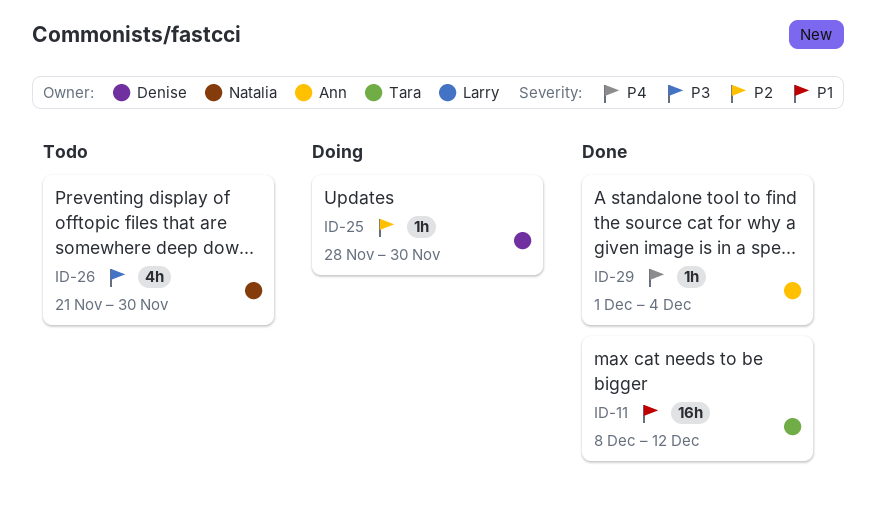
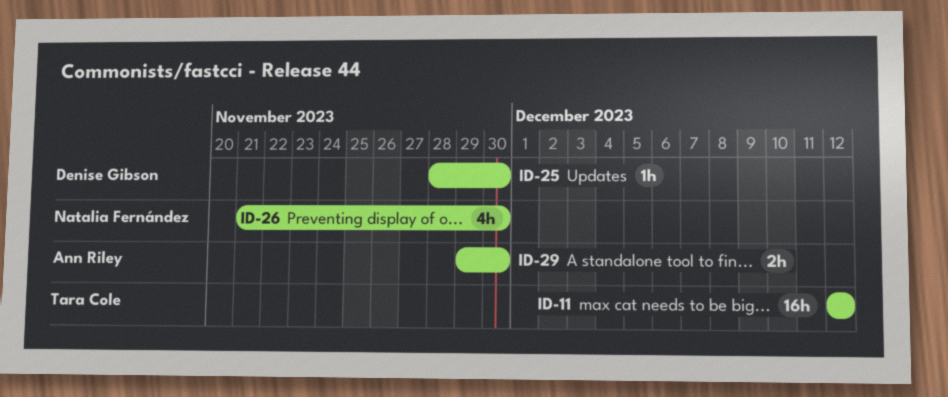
ID-11, start: Dec 8 -> Dec 12
ID-29, estimate: 1h -> 2h
ID-29, start: Dec 1 -> Nov 29
ID-29, due: Dec 4 -> Nov 30

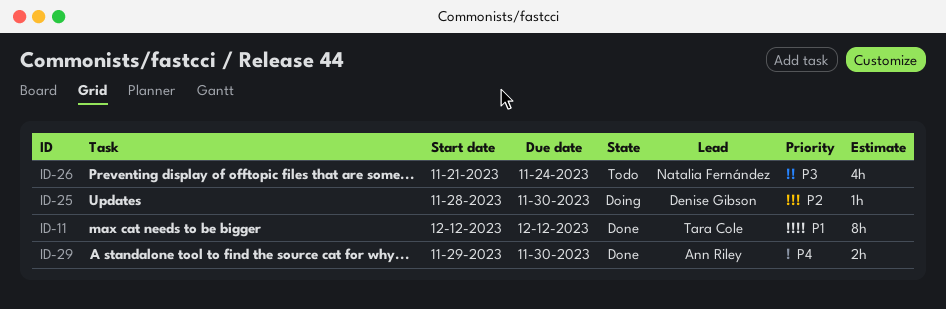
ID-11, estimate: 16h -> 8h
ID-26, due: Nov 30 -> Nov 24

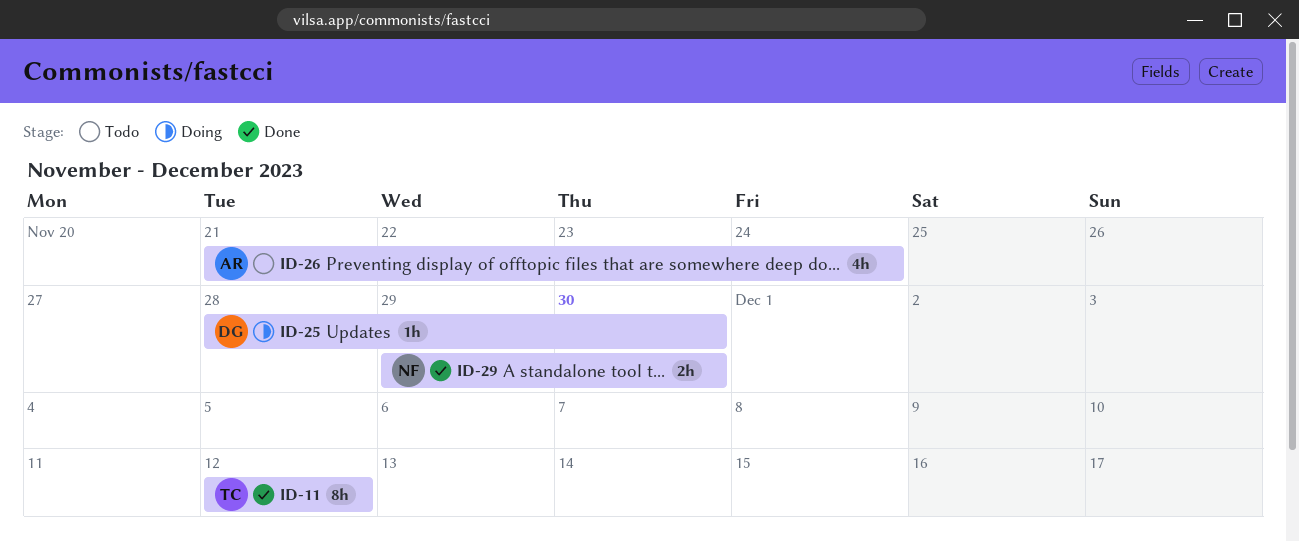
ID-26, owner: Natalia Fernández -> Ann Riley
ID-29, owner: Ann Riley -> Natalia Fernández

